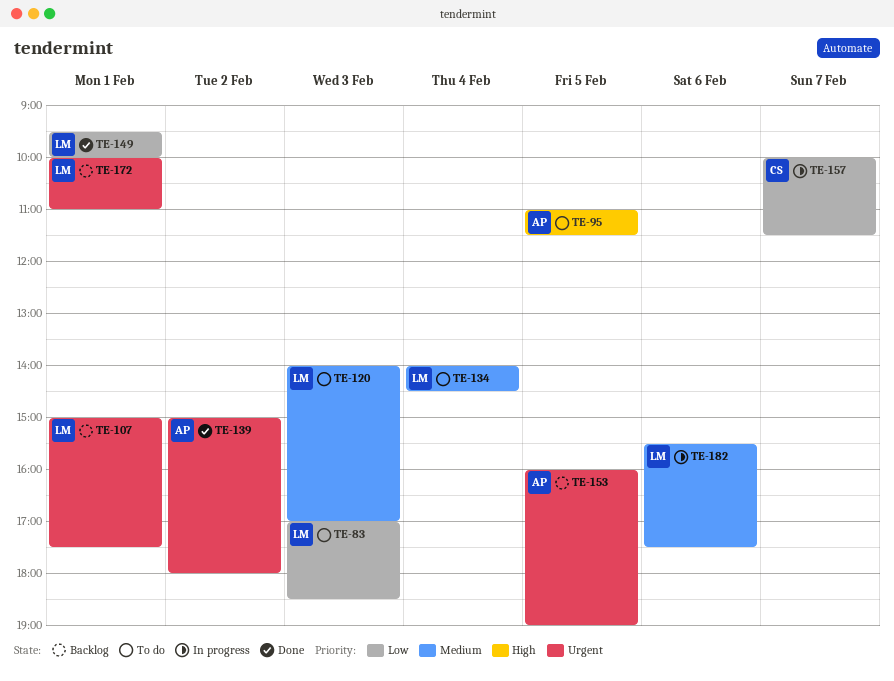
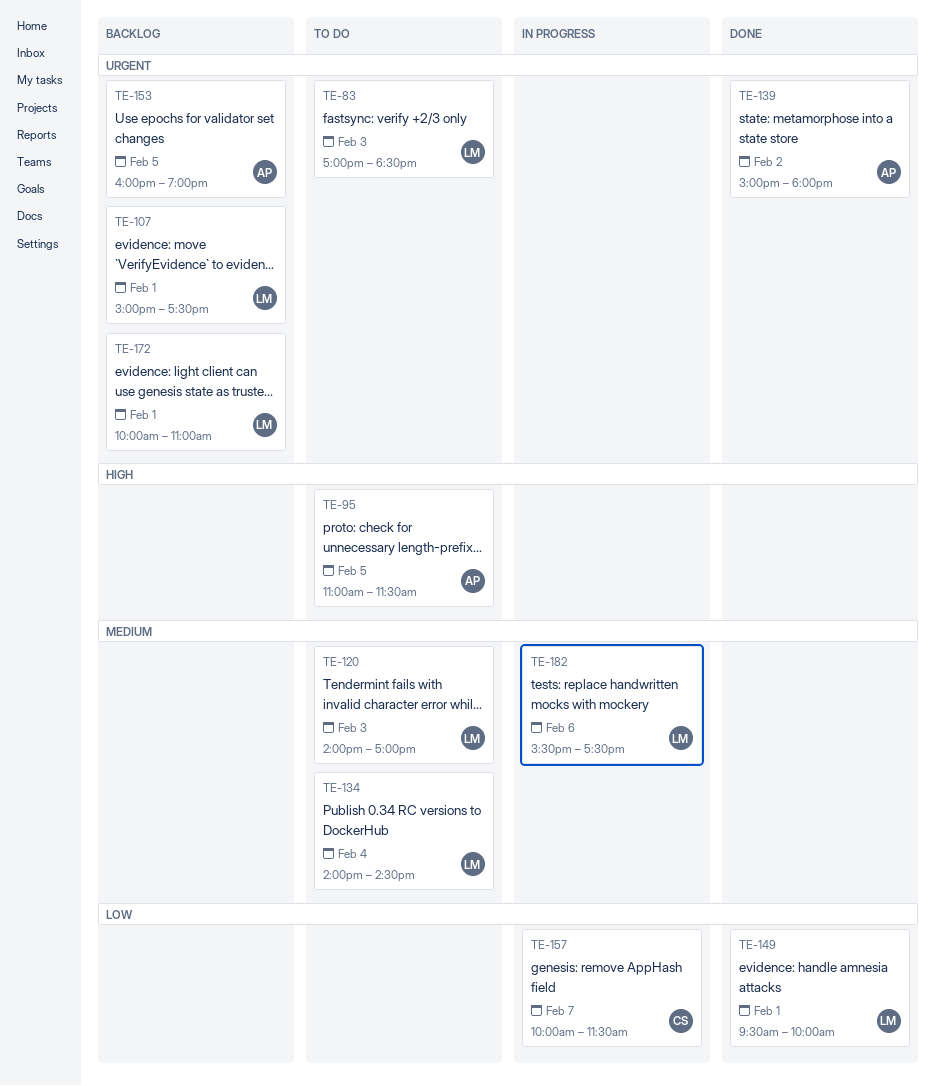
TE-83, priority: Low -> Urgent

